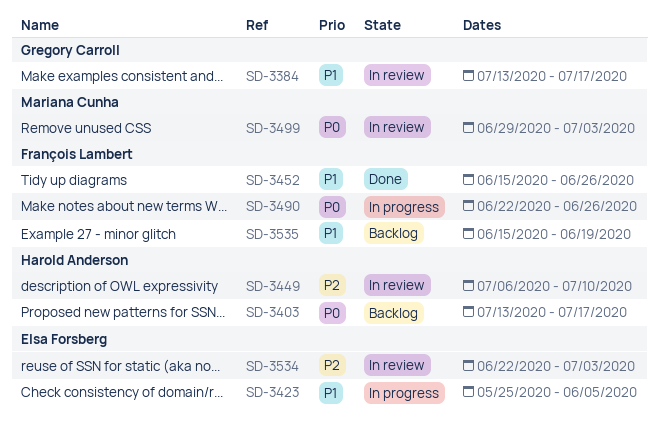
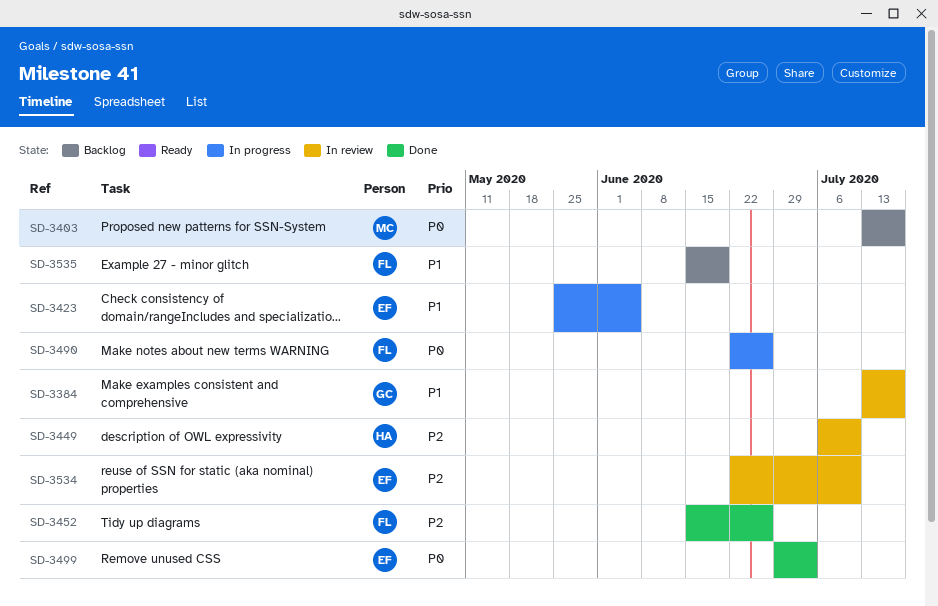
SD-3403, owner: Harold Anderson -> Mariana Cunha
SD-3452, priority: P1 -> P2
SD-3499, status: In review -> Done
SD-3499, owner: Mariana Cunha -> Elsa Forsberg
SD-3534, due: Jul 3 -> Jul 10

